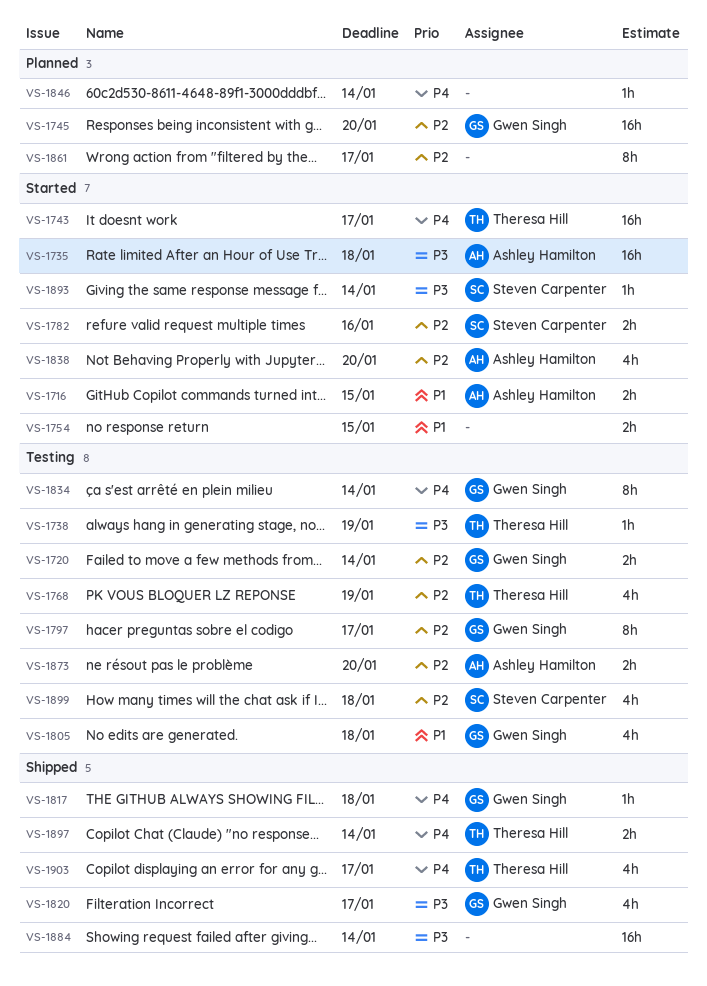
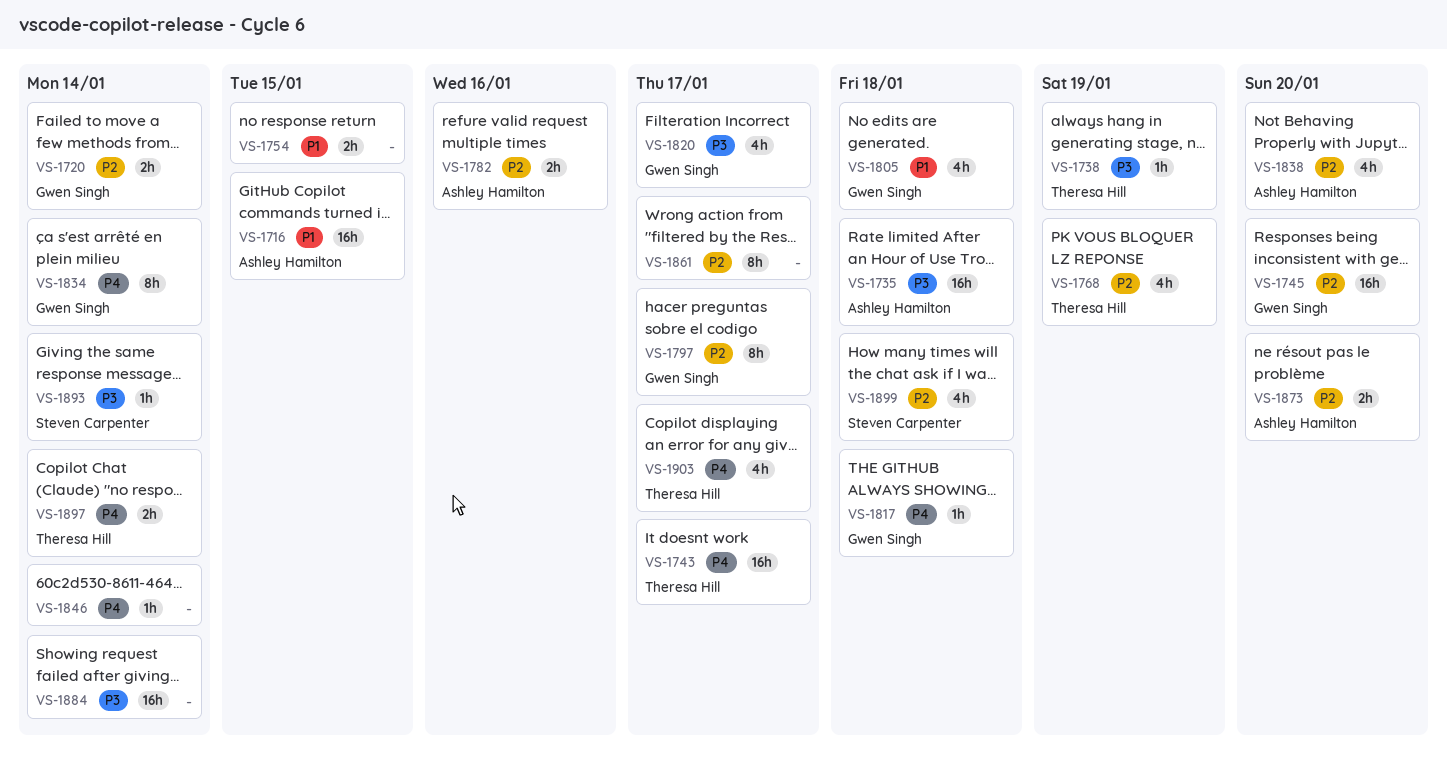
VS-1716, estimate: 2h -> 16h
VS-1782, owner: Steven Carpenter -> Ashley Hamilton

